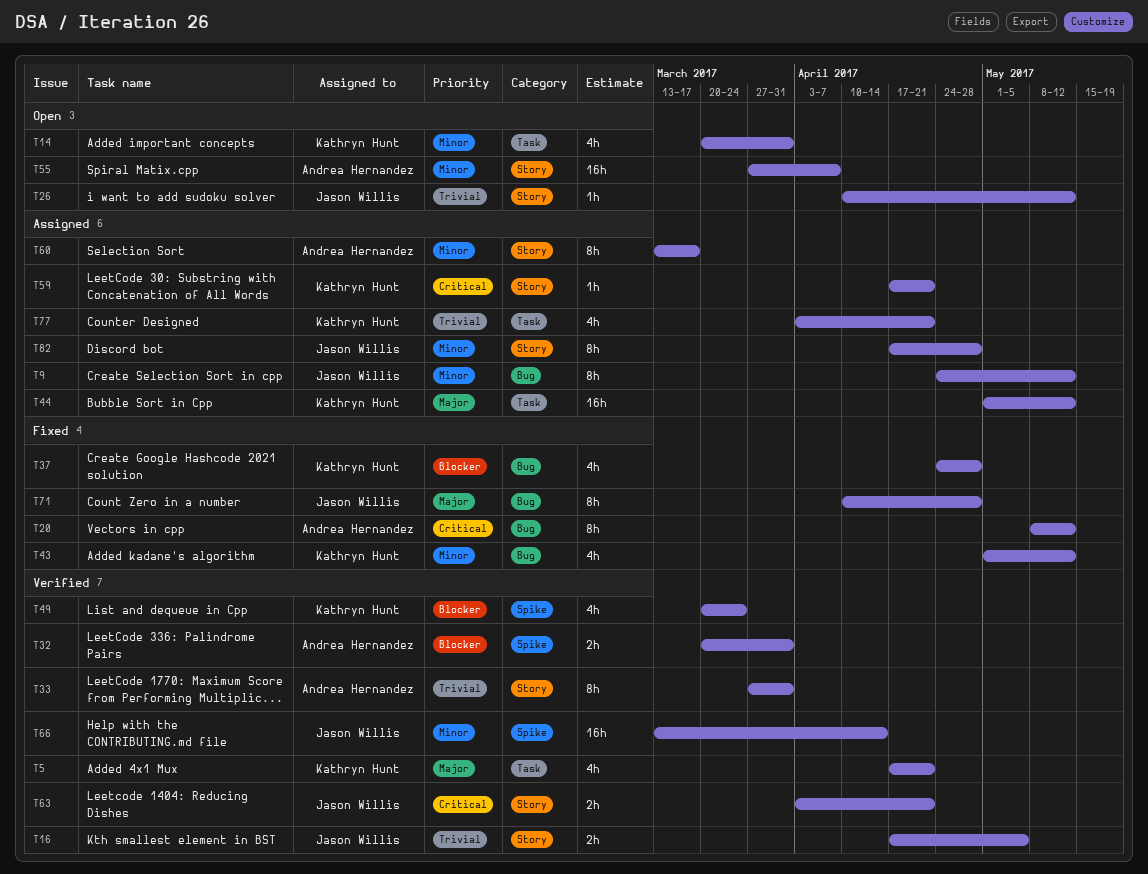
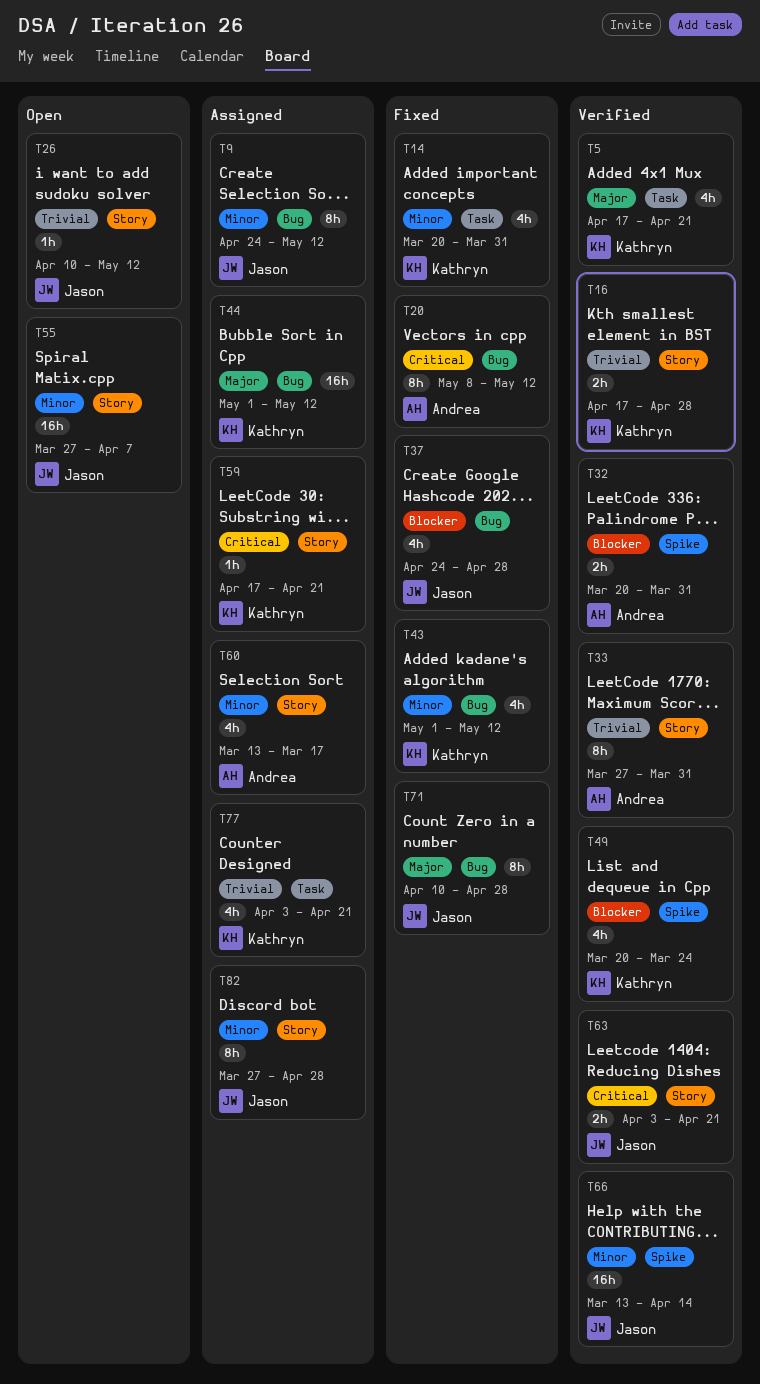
T14, status: Open -> Fixed
T16, owner: Jason Willis -> Kathryn Hunt
T16, due: May 5 -> Apr 28
T37, owner: Kathryn Hunt -> Jason Willis
T44, label: Task -> Bug
T55, owner: Andrea Hernandez -> Jason Willis
T60, estimate: 8h -> 4h
T82, start: Apr 17 -> Mar 27

